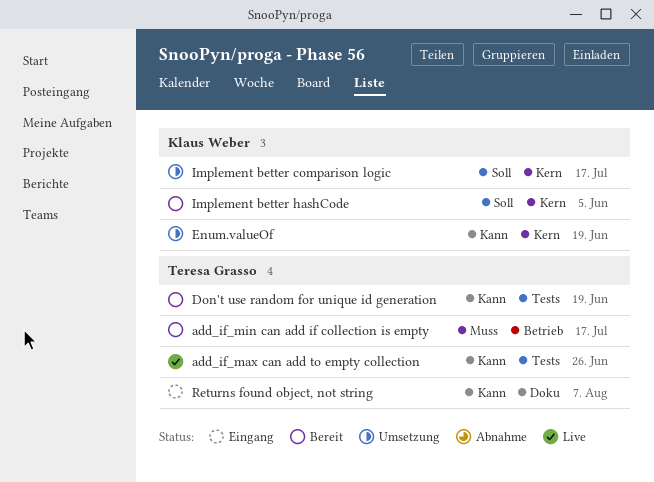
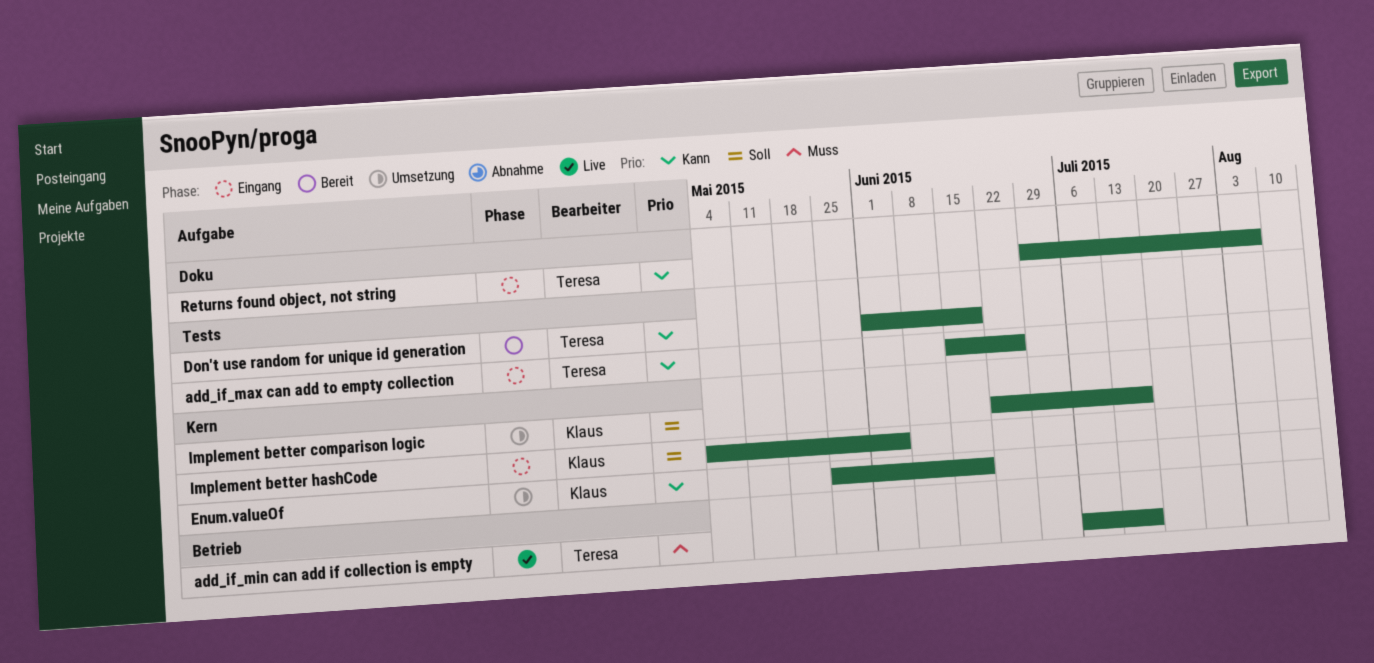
add_if_max can add to empty collection, status: Live -> Eingang
add_if_min can add if collection is empty, status: Bereit -> Live
Implement better hashCode, status: Bereit -> Eingang

